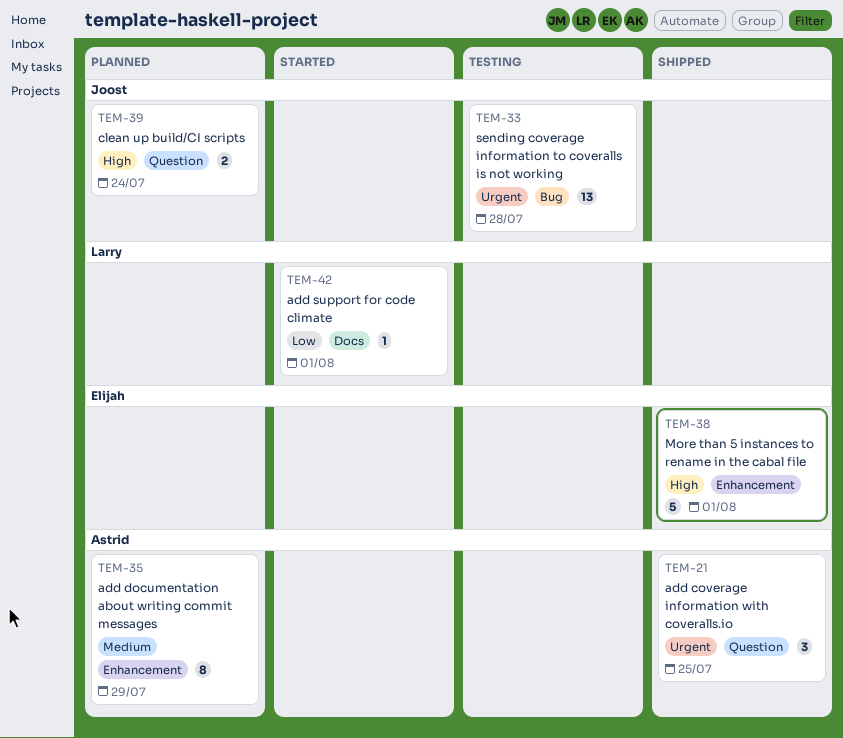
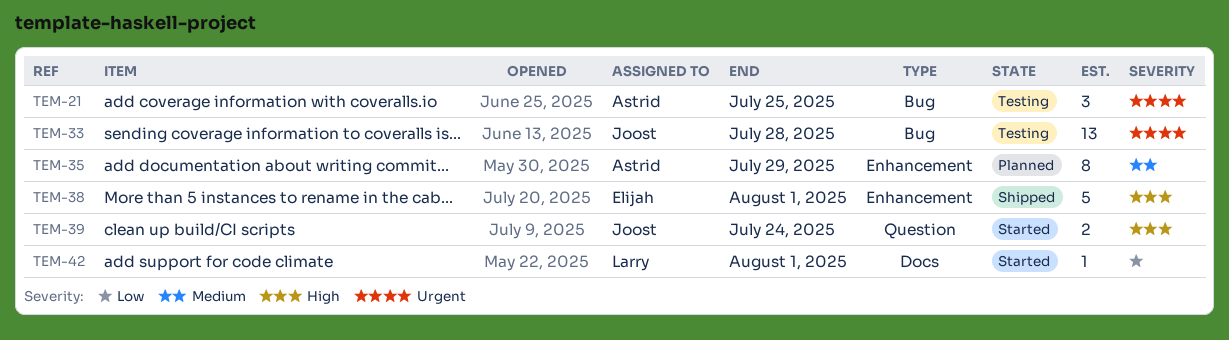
TEM-21, status: Shipped -> Testing
TEM-21, label: Question -> Bug
TEM-39, status: Planned -> Started

